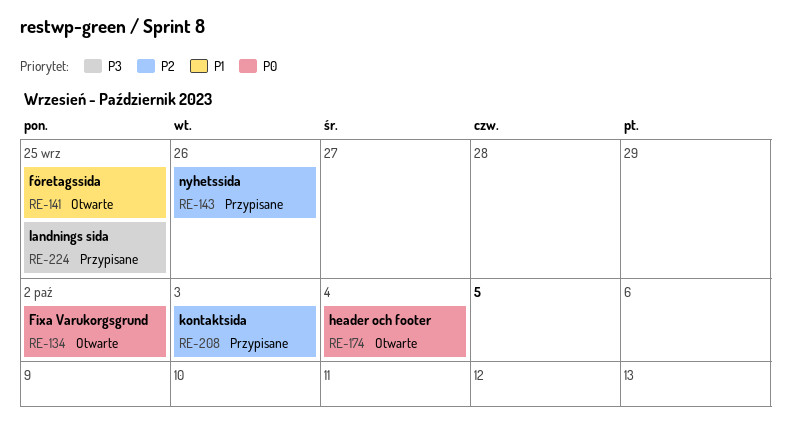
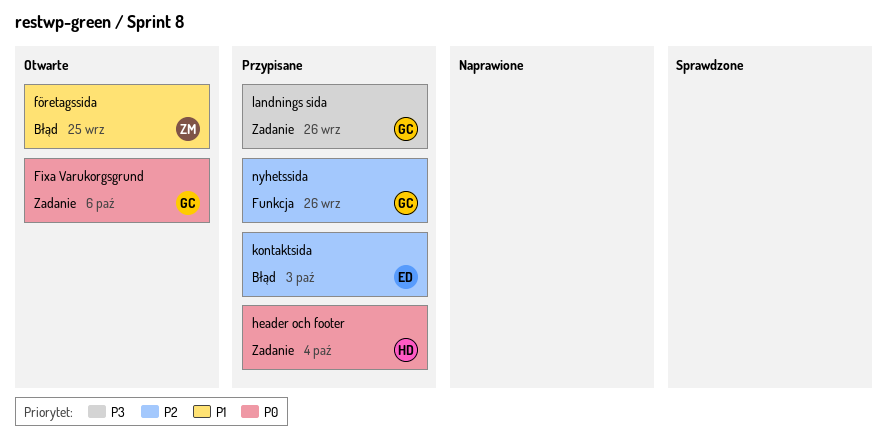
Fixa Varukorgsgrund, due: Oct 2 -> Oct 6
header och footer, status: Otwarte -> Przypisane
landnings sida, due: Sep 25 -> Sep 26

